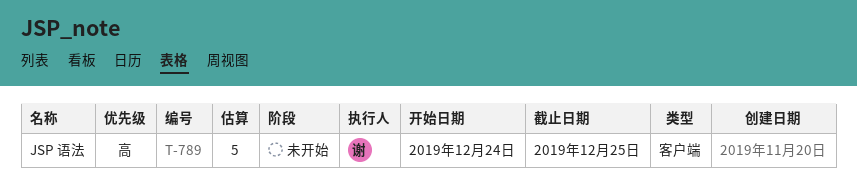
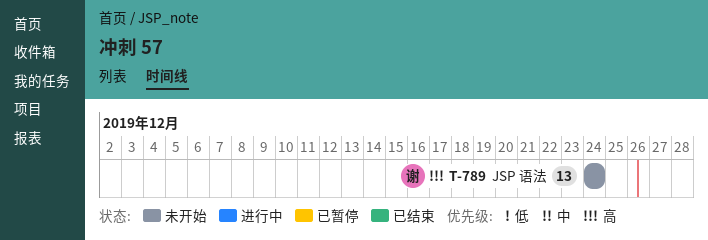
T-789, estimate: 5 -> 13
T-789, due: Dec 25 -> Dec 24

